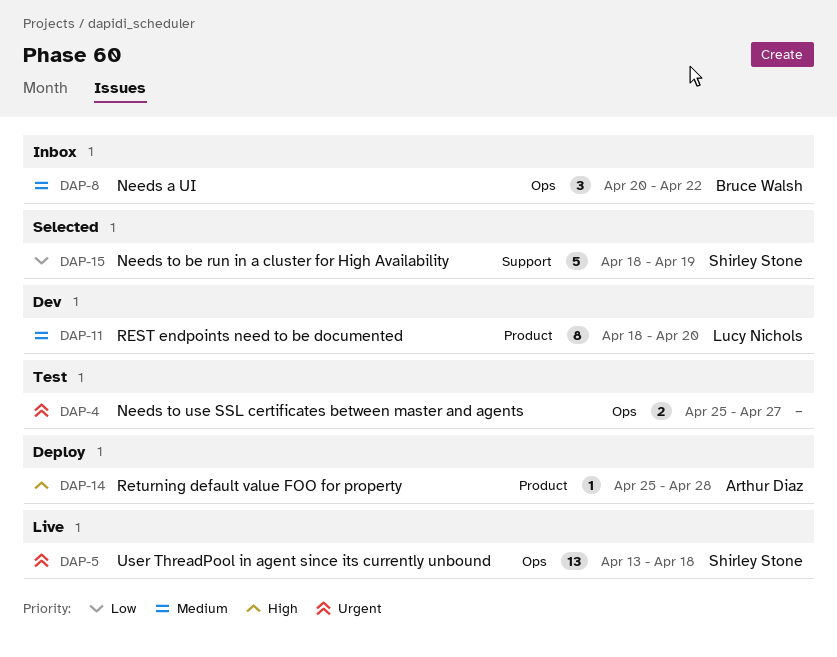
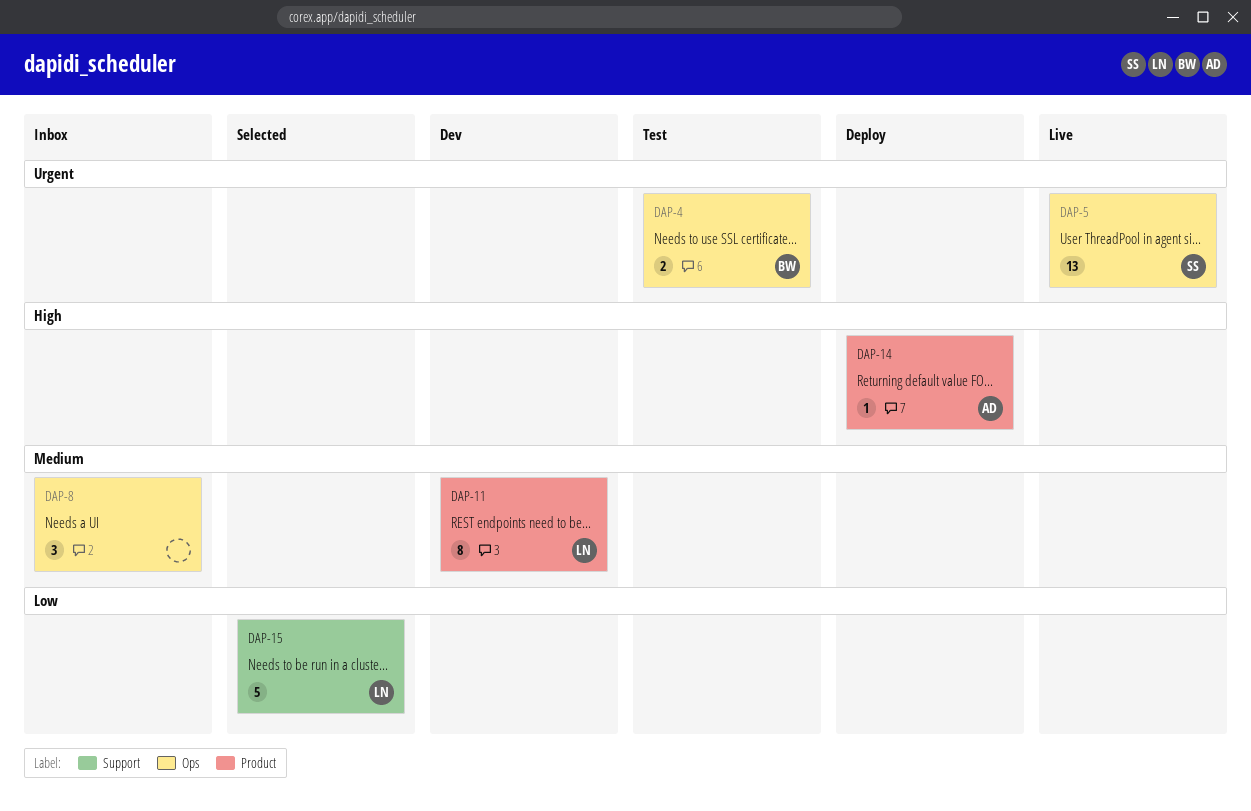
DAP-4, owner: none -> Bruce Walsh
DAP-8, owner: Bruce Walsh -> none
DAP-15, owner: Shirley Stone -> Lucy Nichols

